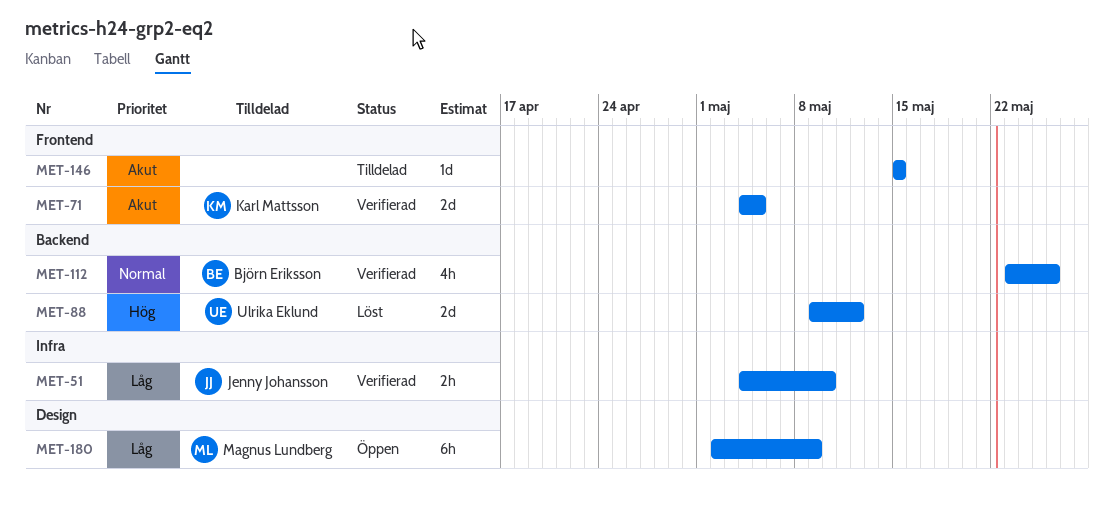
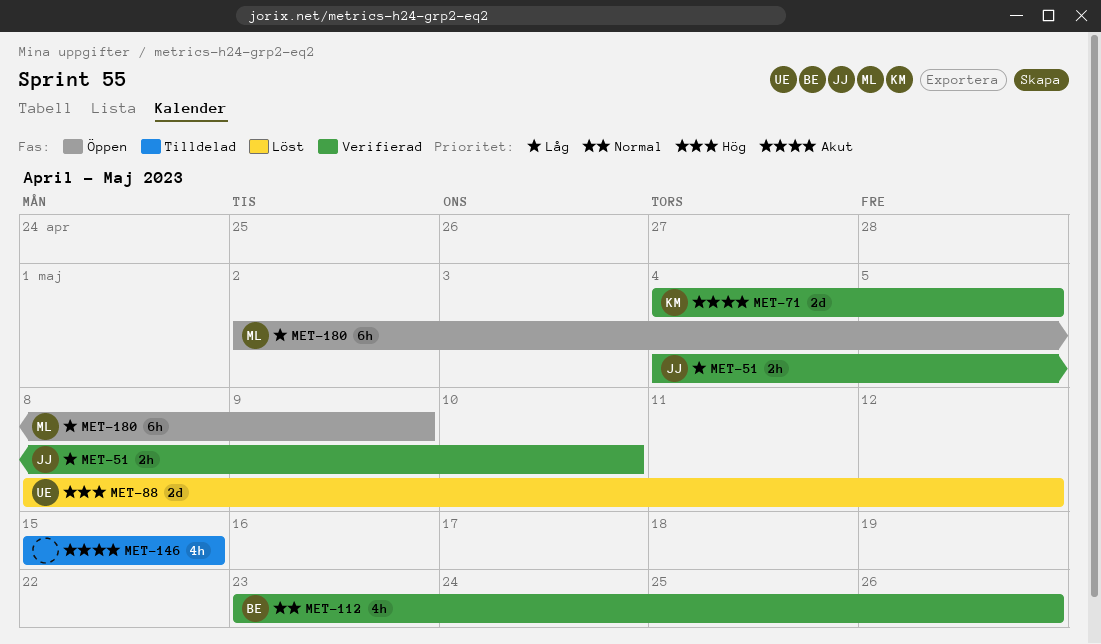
MET-88, start: May 9 -> May 8
MET-146, estimate: 1d -> 4h

